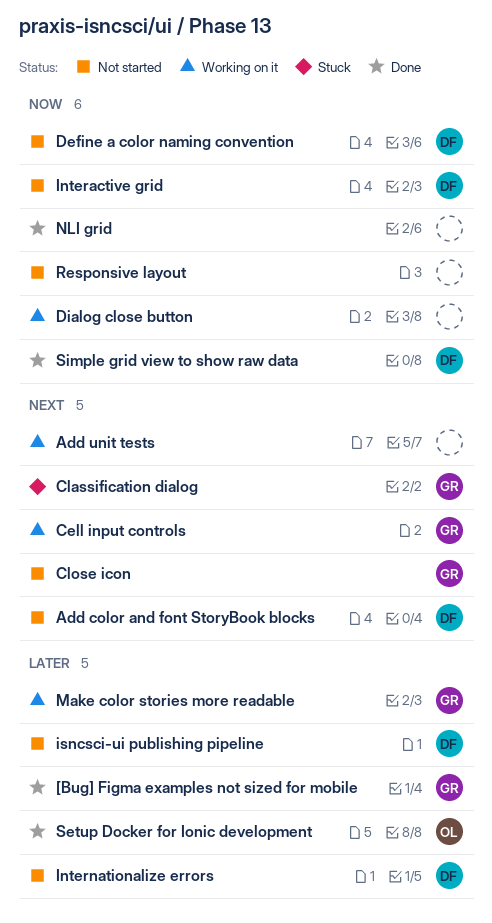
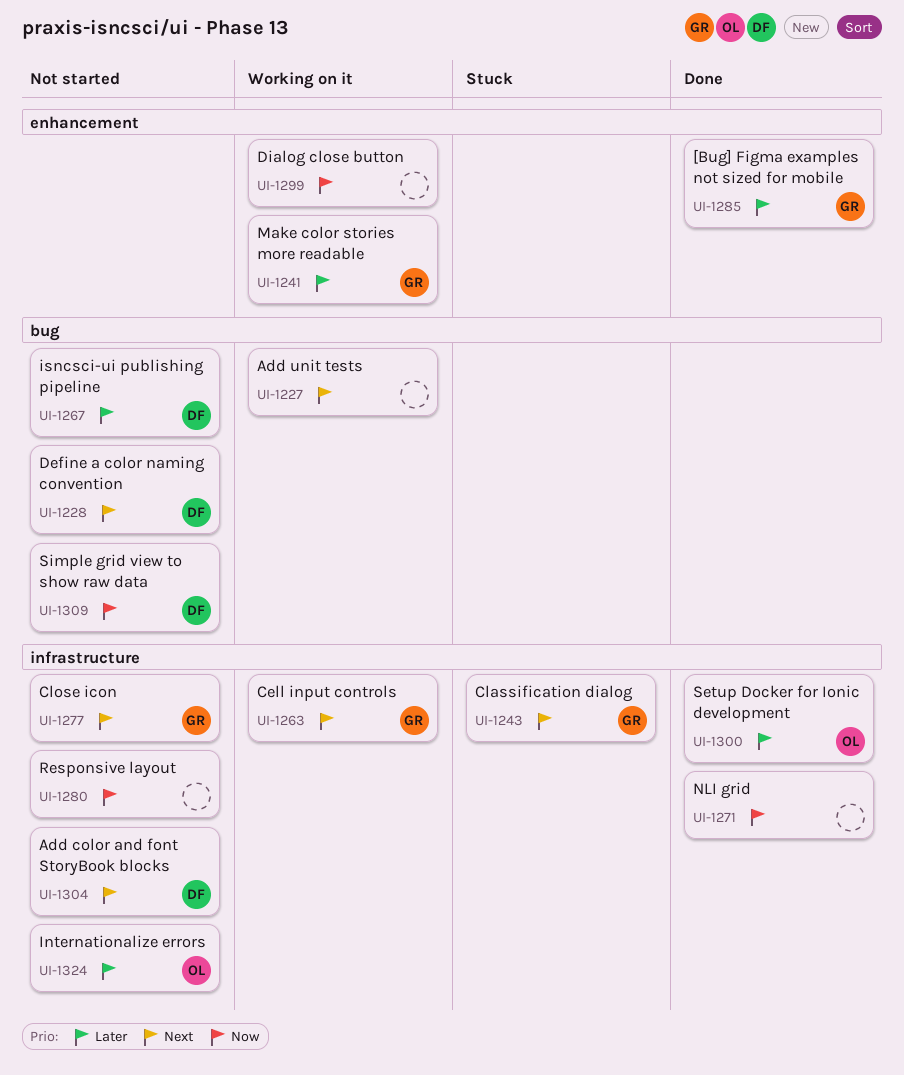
Define a color naming convention, priority: Now -> Next
Interactive grid: present -> none
Internationalize errors, owner: DF -> OL
Simple grid view to show raw data, status: Done -> Not started

